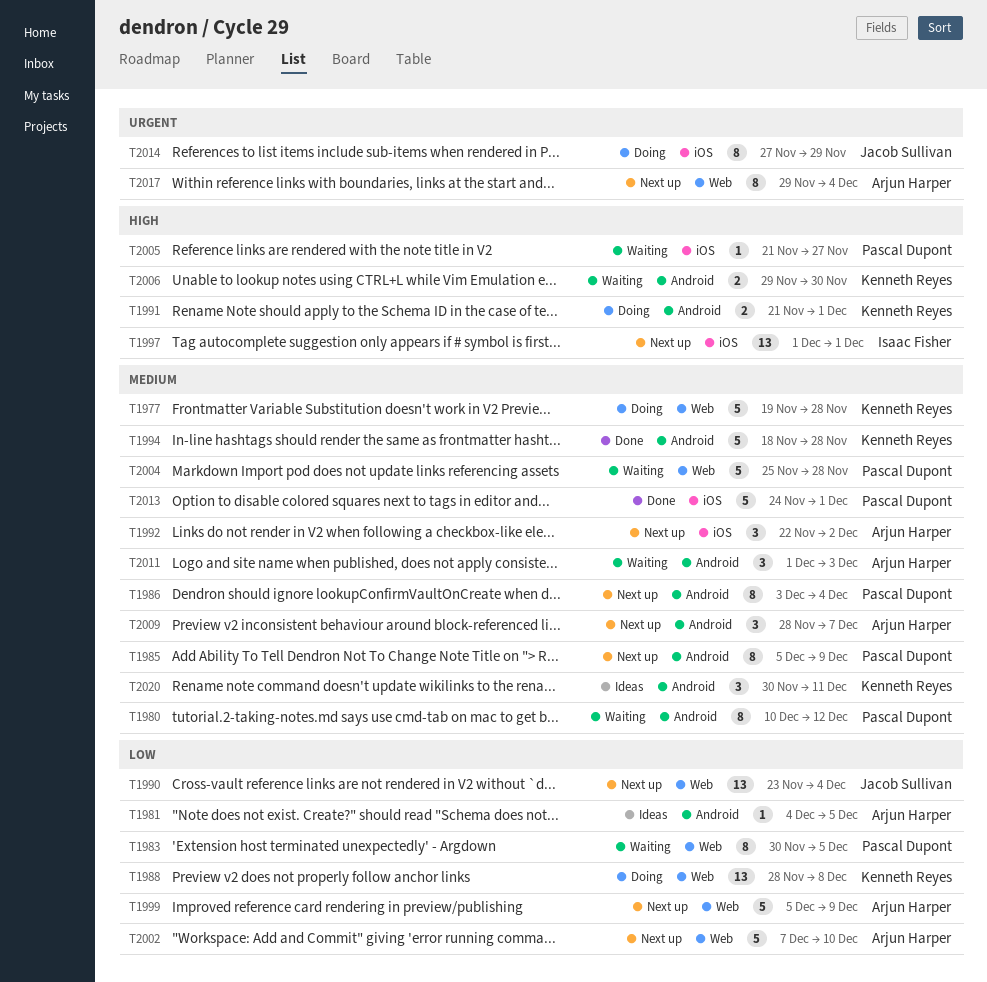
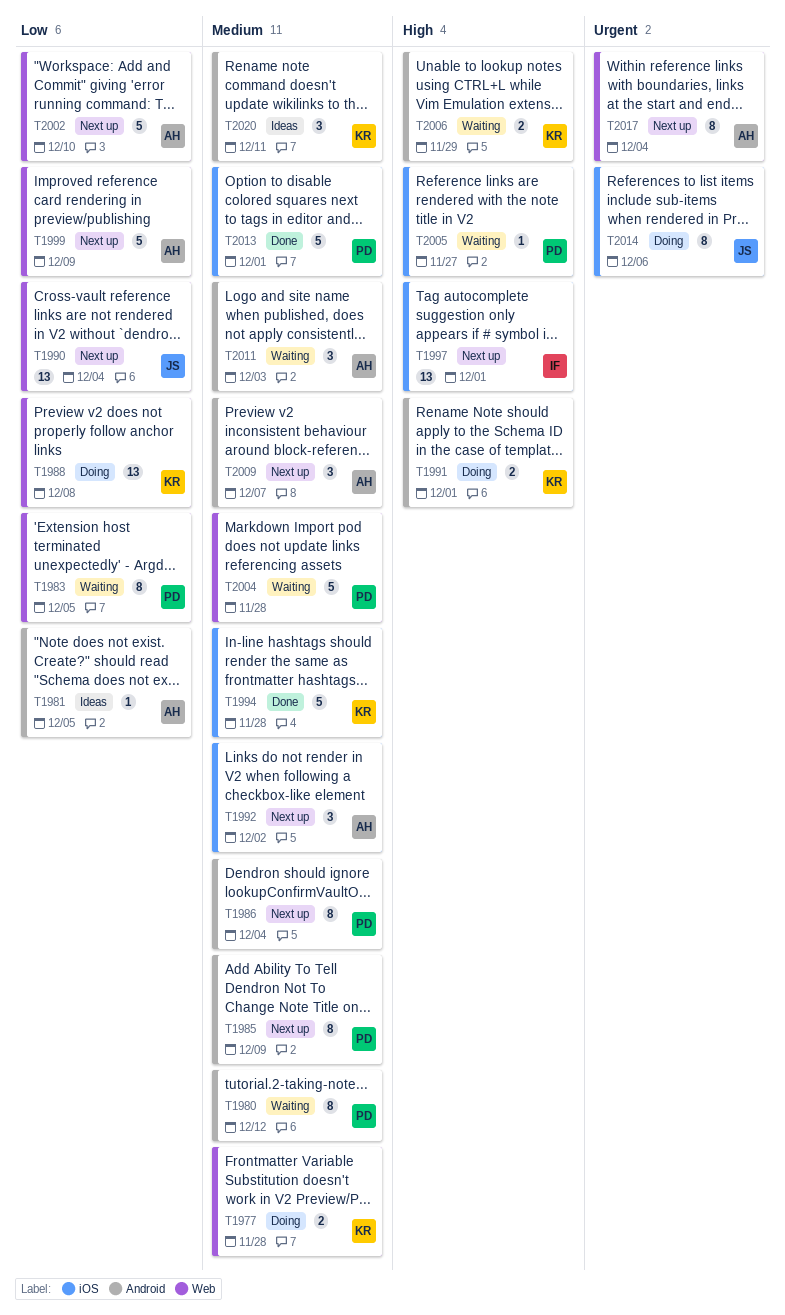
T1977, estimate: 5 -> 2
T1994, label: Android -> iOS
T2006, due: Nov 30 -> Nov 29
T2014, due: Nov 29 -> Dec 6

